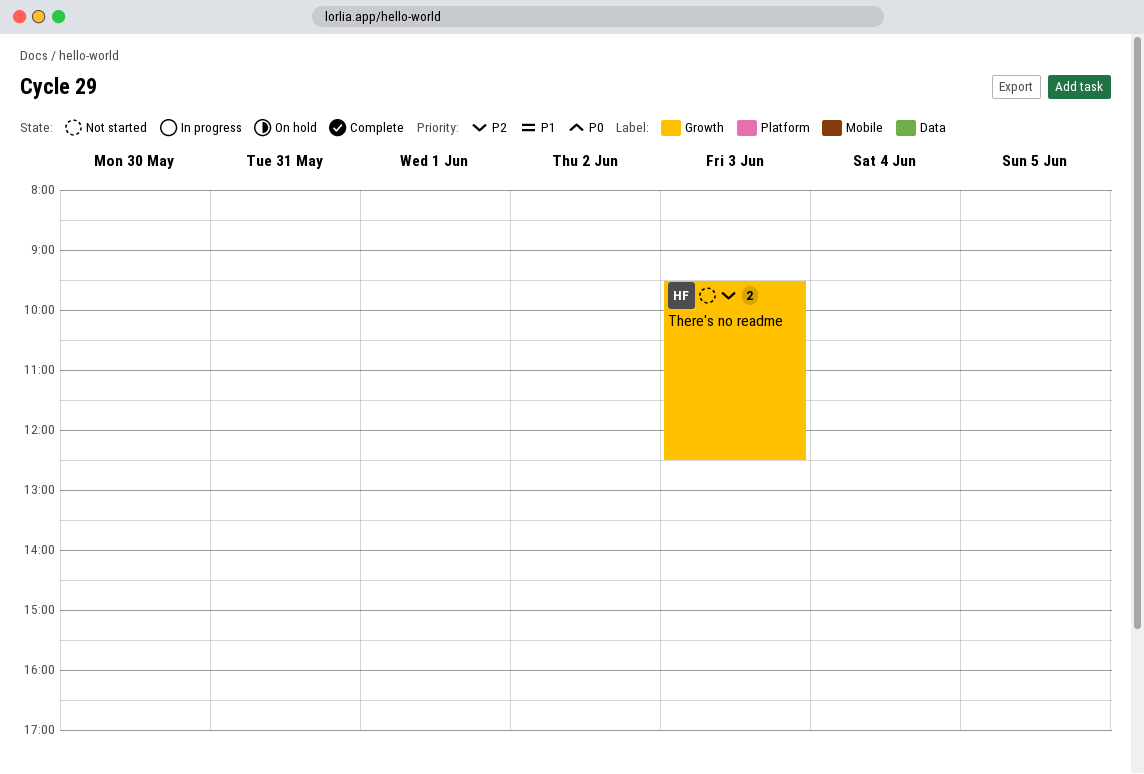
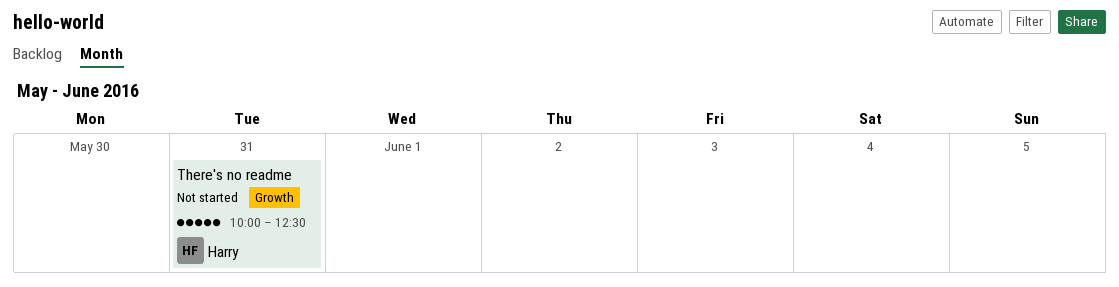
There's no readme, estimate: 2 -> 5
There's no readme, day: Jun 3 -> May 31
There's no readme, begins: 09:30 -> 10:00

